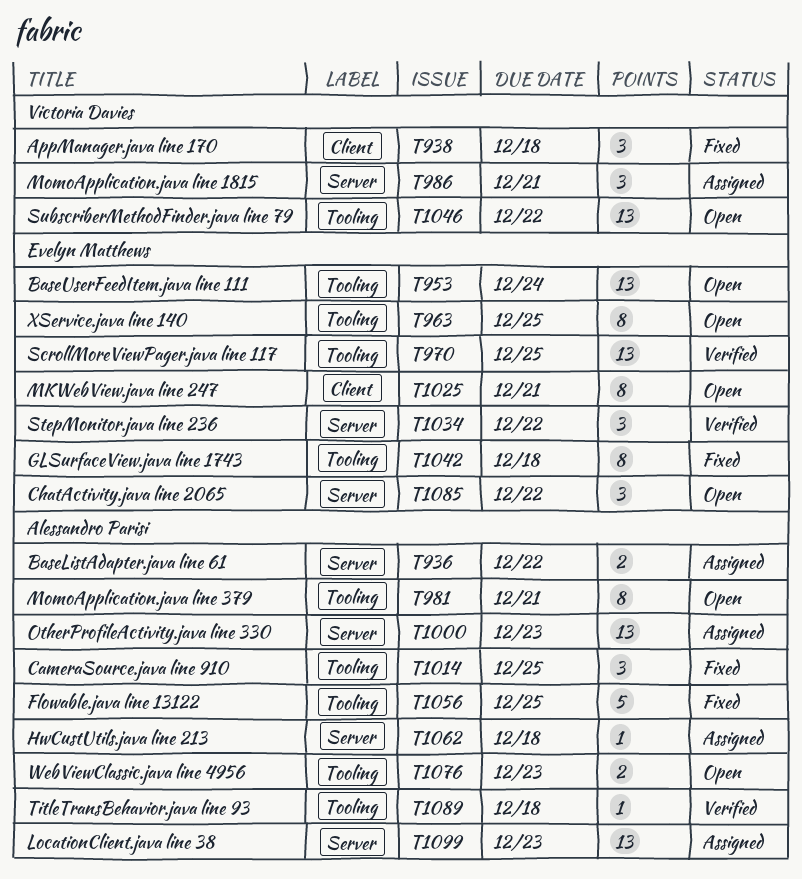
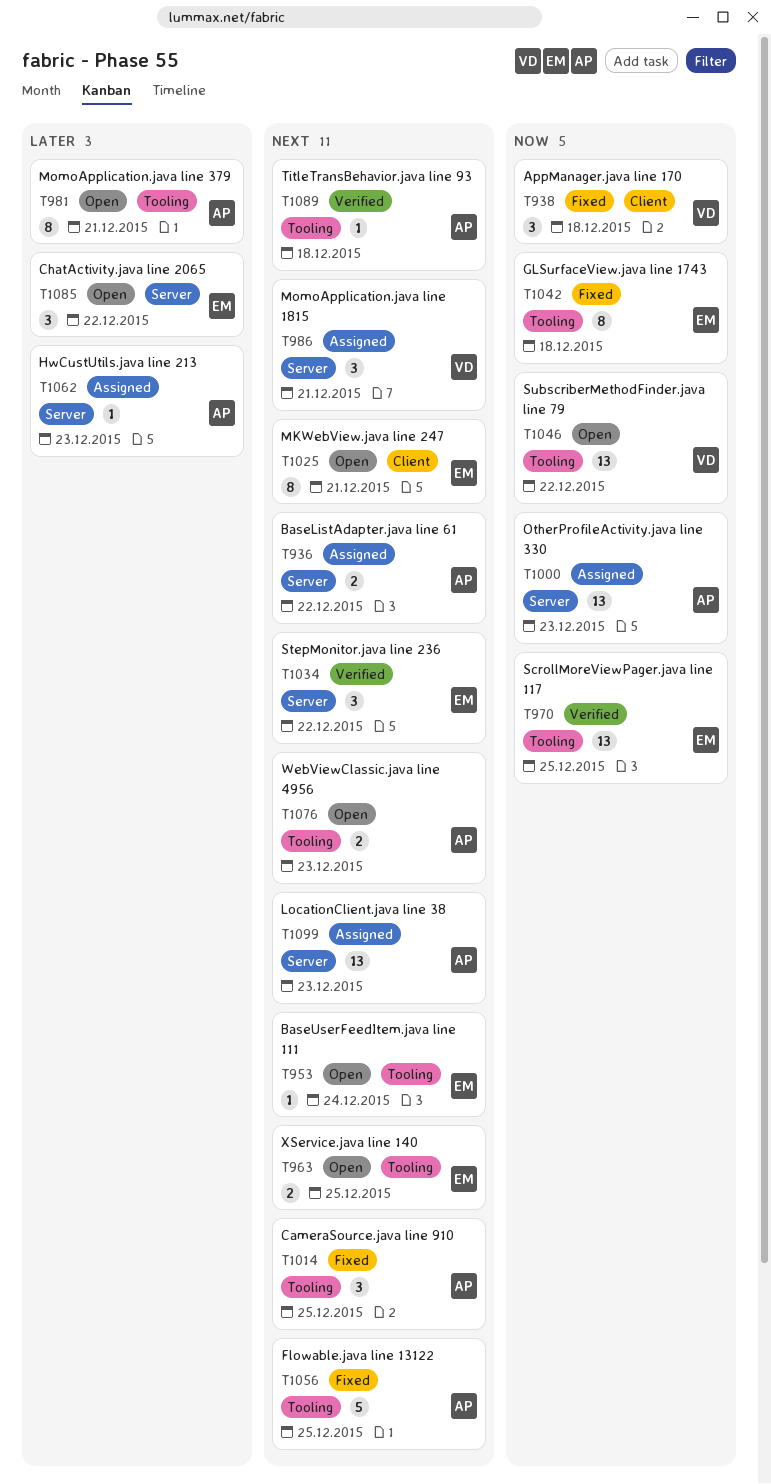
T953, estimate: 13 -> 1
T963, estimate: 8 -> 2
T1062, due: Dec 18 -> Dec 23

